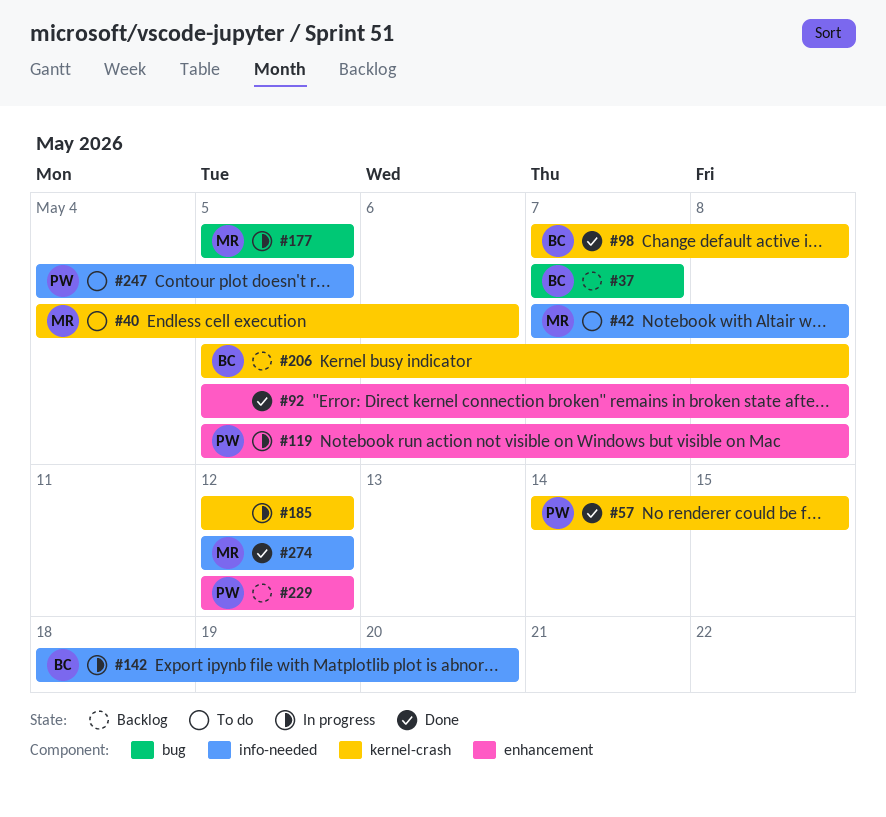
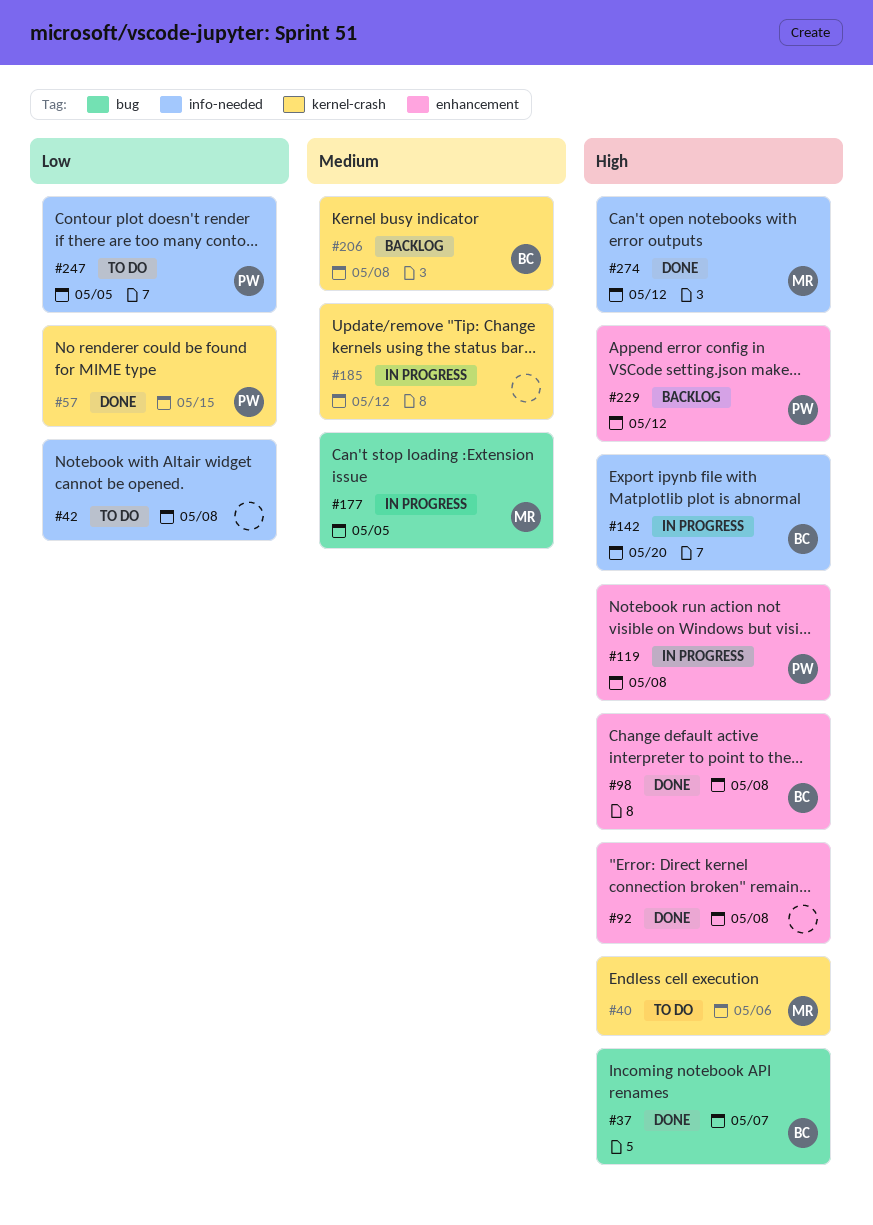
#37, status: Backlog -> Done
#42, owner: MR -> none
#98, label: kernel-crash -> enhancement

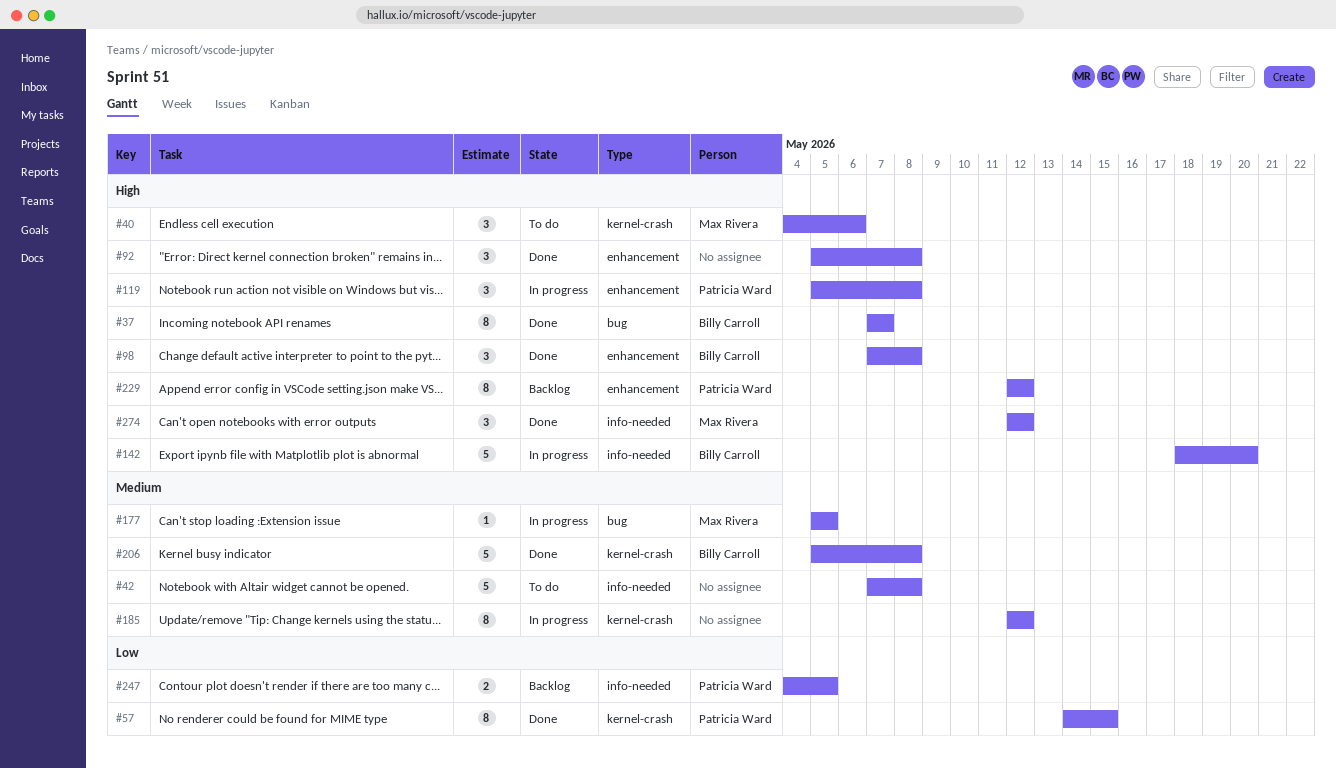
#42, priority: Low -> Medium
#206, status: Backlog -> Done
#247, status: To do -> Backlog

